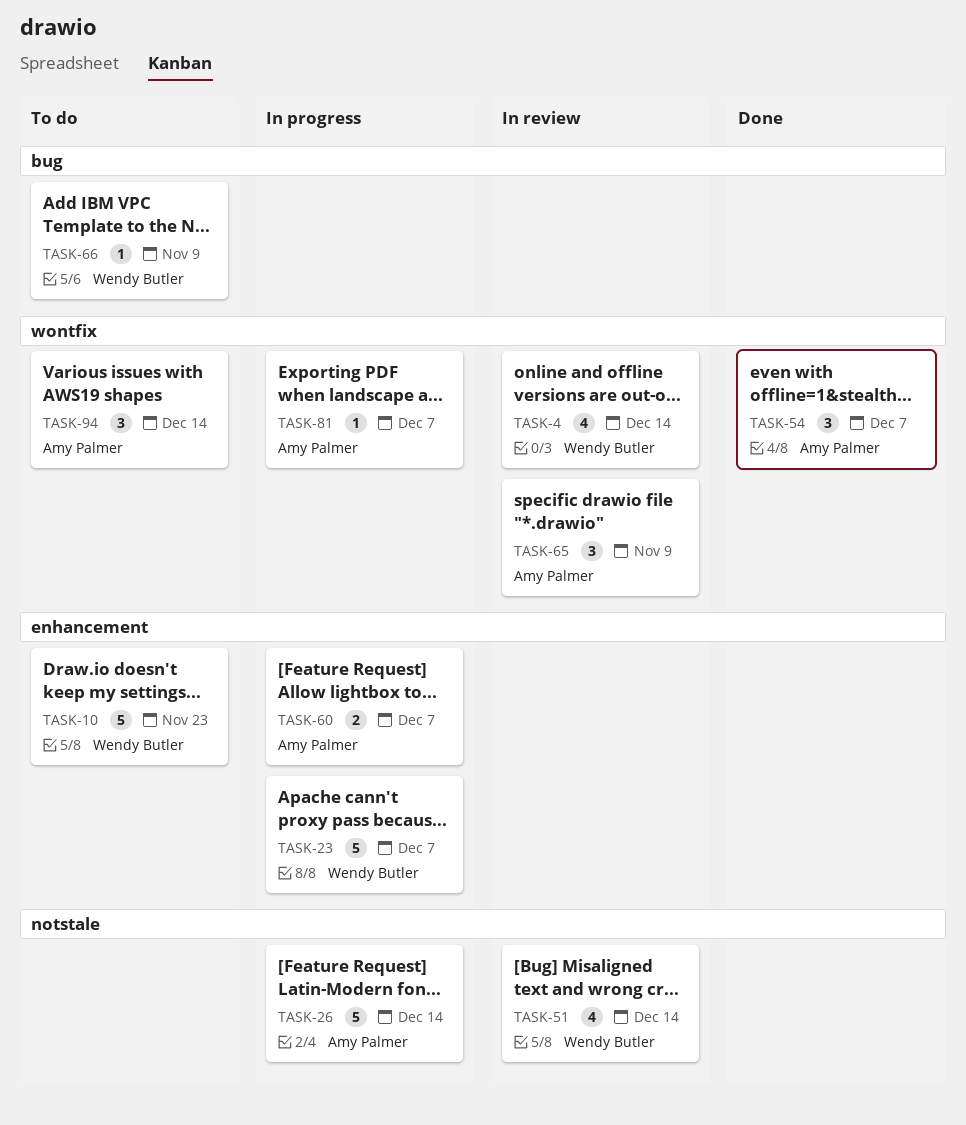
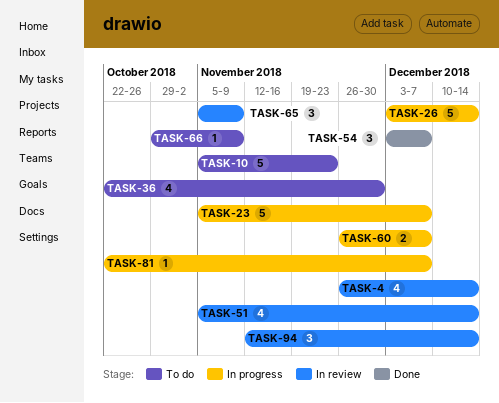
TASK-36: none -> present
TASK-94, status: To do -> In review

